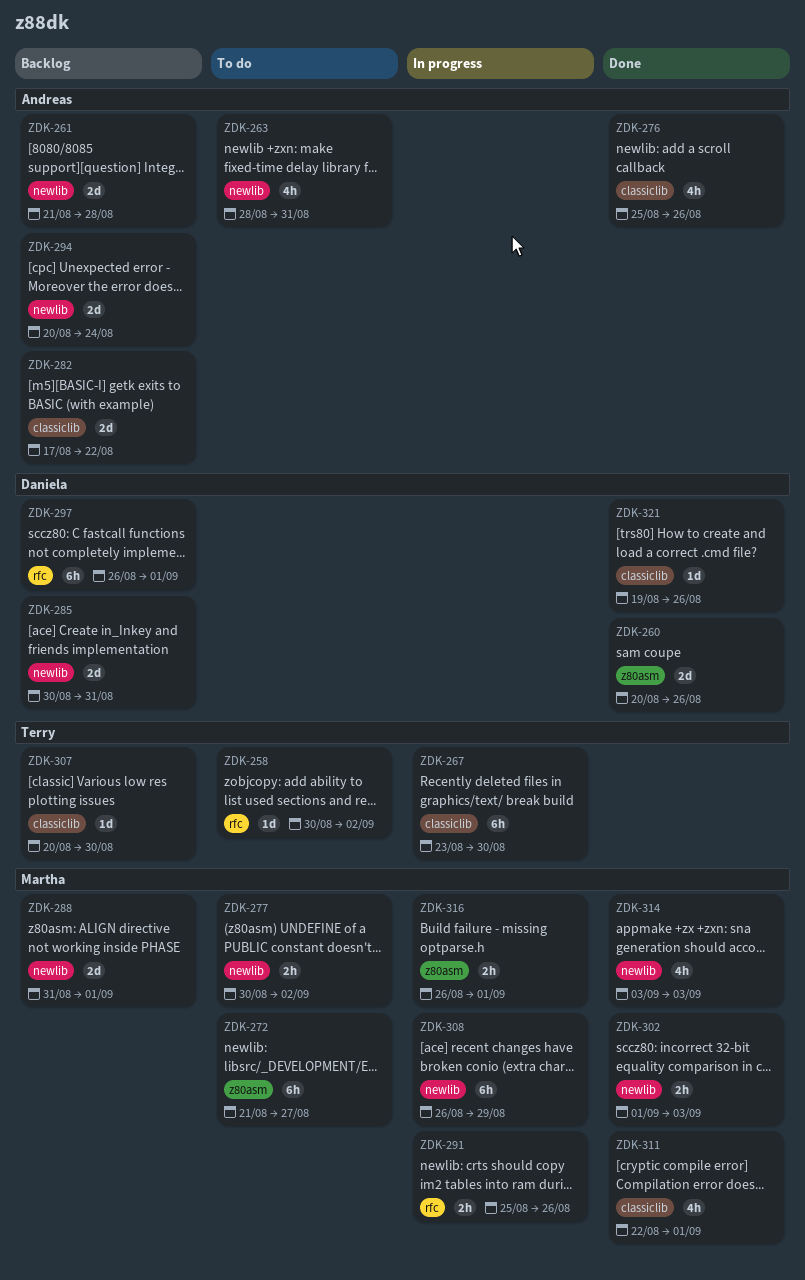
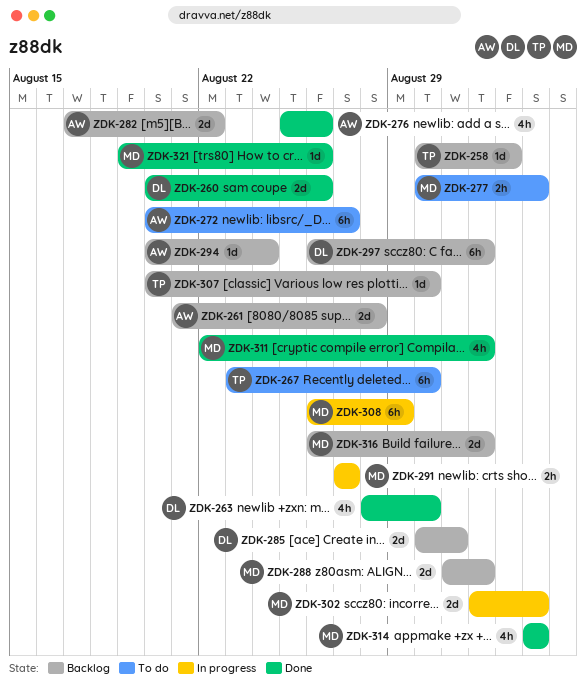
ZDK-258, status: To do -> Backlog
ZDK-263, status: To do -> Done
ZDK-263, owner: Andreas -> Daniela
ZDK-263, due: Aug 31 -> Aug 30
ZDK-267, status: In progress -> To do
ZDK-272, owner: Martha -> Andreas
ZDK-272, start: Aug 21 -> Aug 20
ZDK-277, due: Sep 2 -> Sep 3
ZDK-291, start: Aug 25 -> Aug 27
ZDK-291, due: Aug 26 -> Aug 27
ZDK-294, estimate: 2d -> 1d
ZDK-302, status: Done -> In progress
ZDK-302, estimate: 2h -> 2d
ZDK-316, status: In progress -> Backlog
ZDK-316, estimate: 2h -> 2d
ZDK-321, owner: Daniela -> Martha

